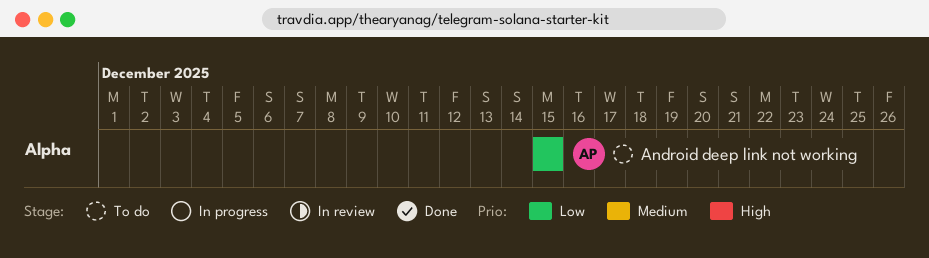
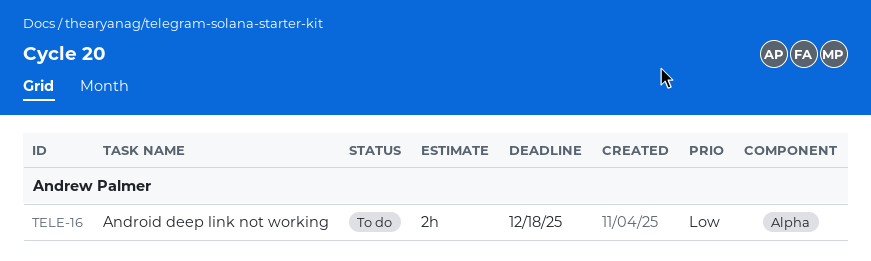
Android deep link not working, due: Dec 15 -> Dec 18

